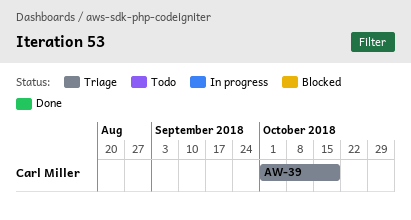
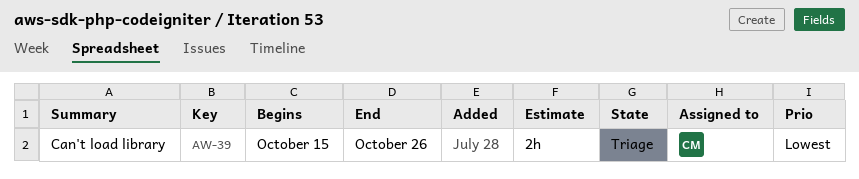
AW-39, start: Oct 1 -> Oct 15
AW-39, due: Oct 19 -> Oct 26

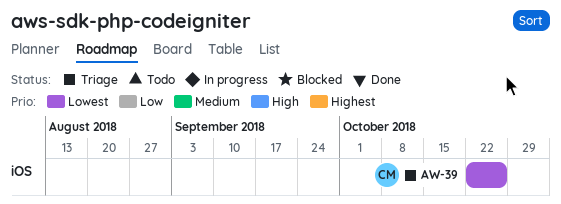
AW-39, start: Oct 15 -> Oct 22

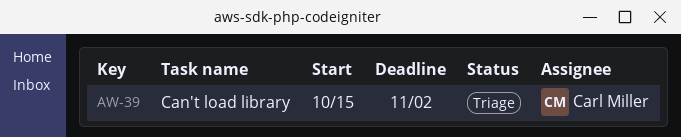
AW-39, start: Oct 22 -> Oct 15
AW-39, due: Oct 26 -> Nov 2

